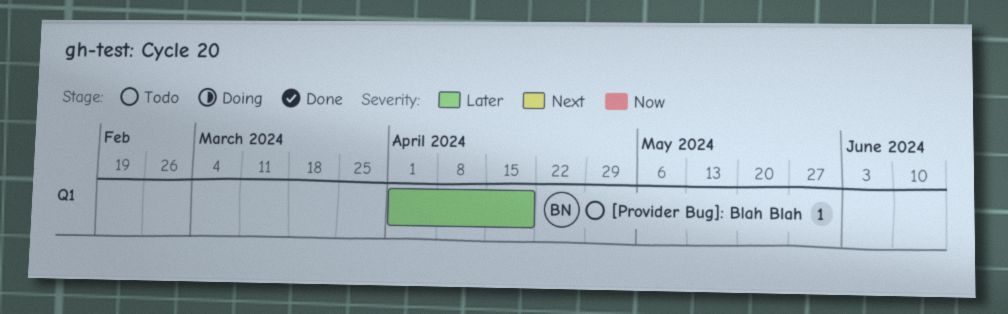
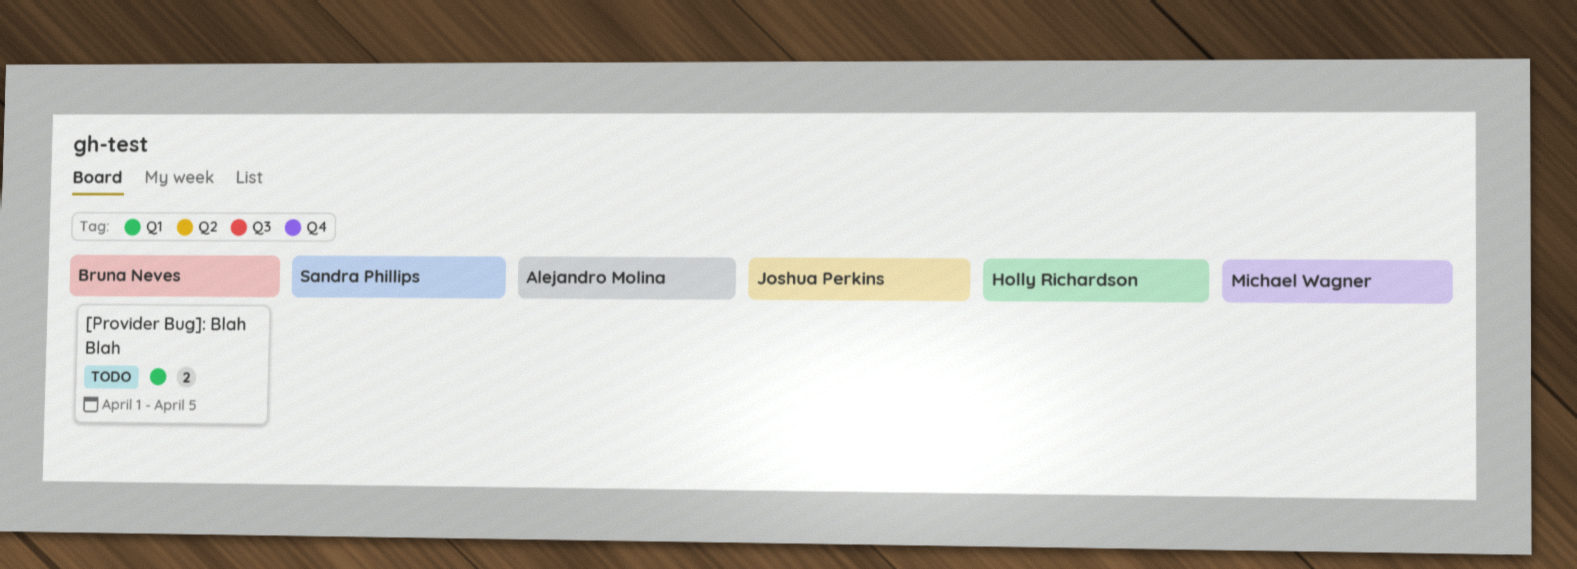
[Provider Bug]: Blah Blah, estimate: 1 -> 2
[Provider Bug]: Blah Blah, due: Apr 19 -> Apr 5

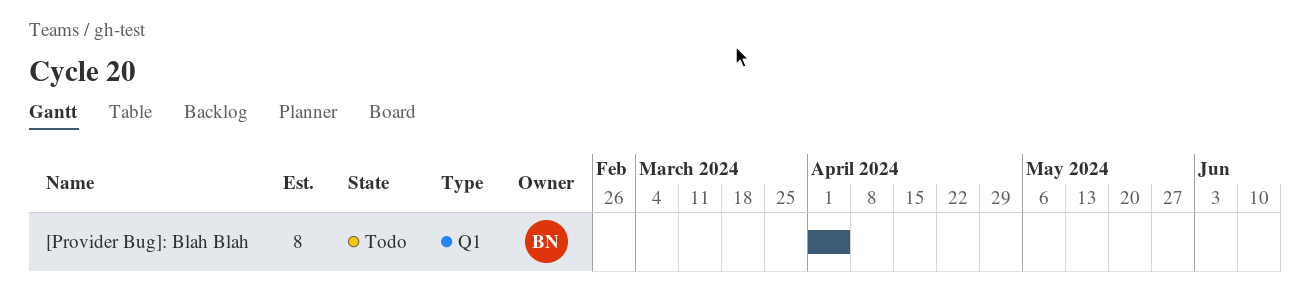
[Provider Bug]: Blah Blah, estimate: 2 -> 8

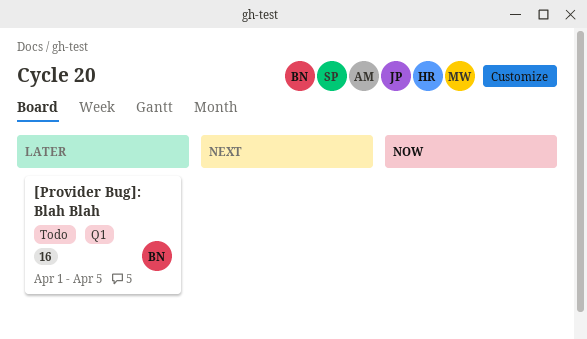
[Provider Bug]: Blah Blah, estimate: 8 -> 16

